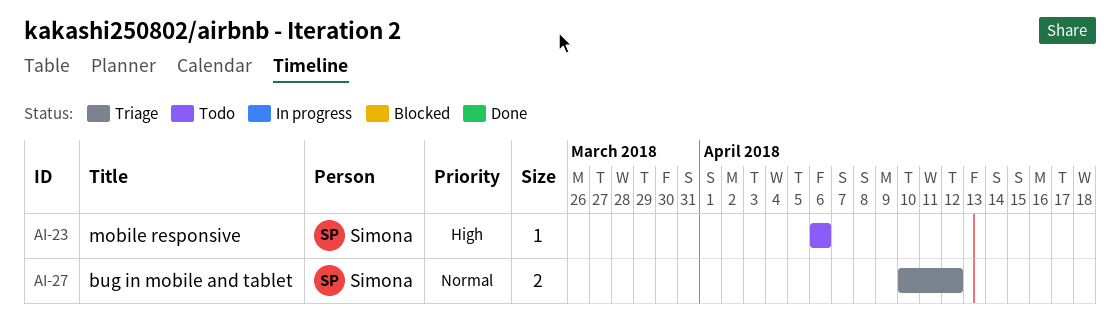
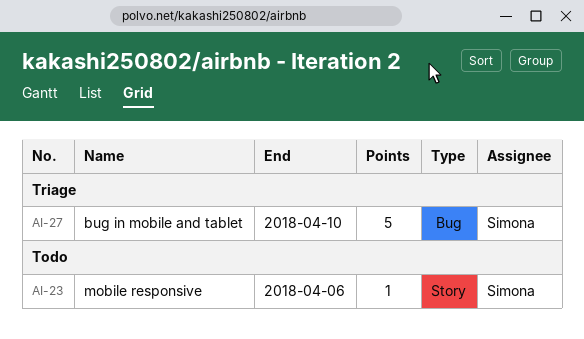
AI-27, estimate: 2 -> 5
AI-27, due: Apr 12 -> Apr 10

